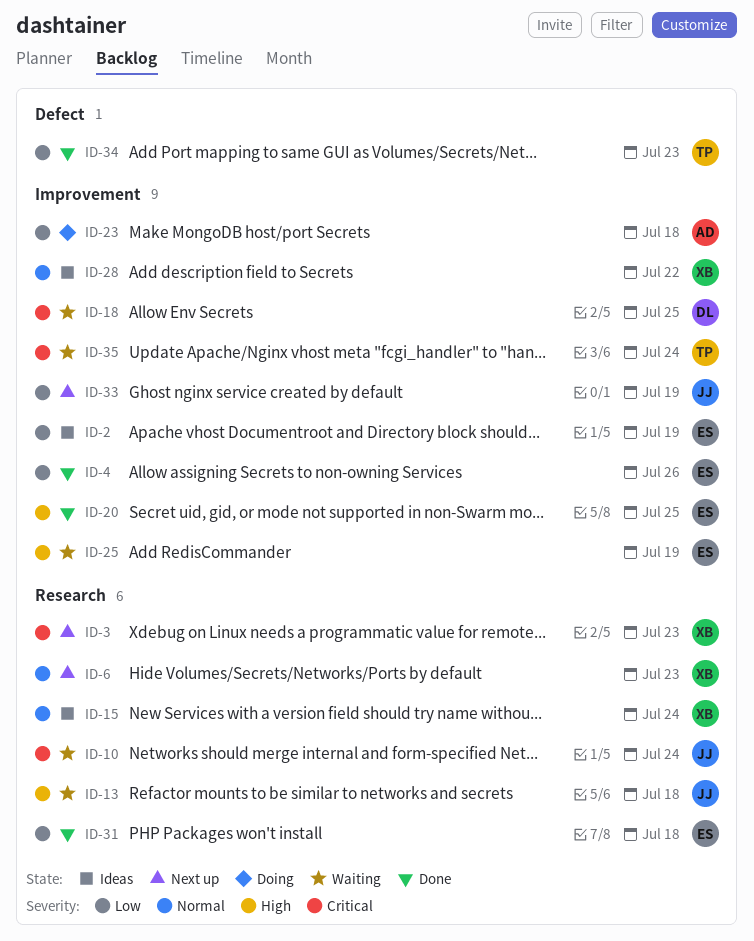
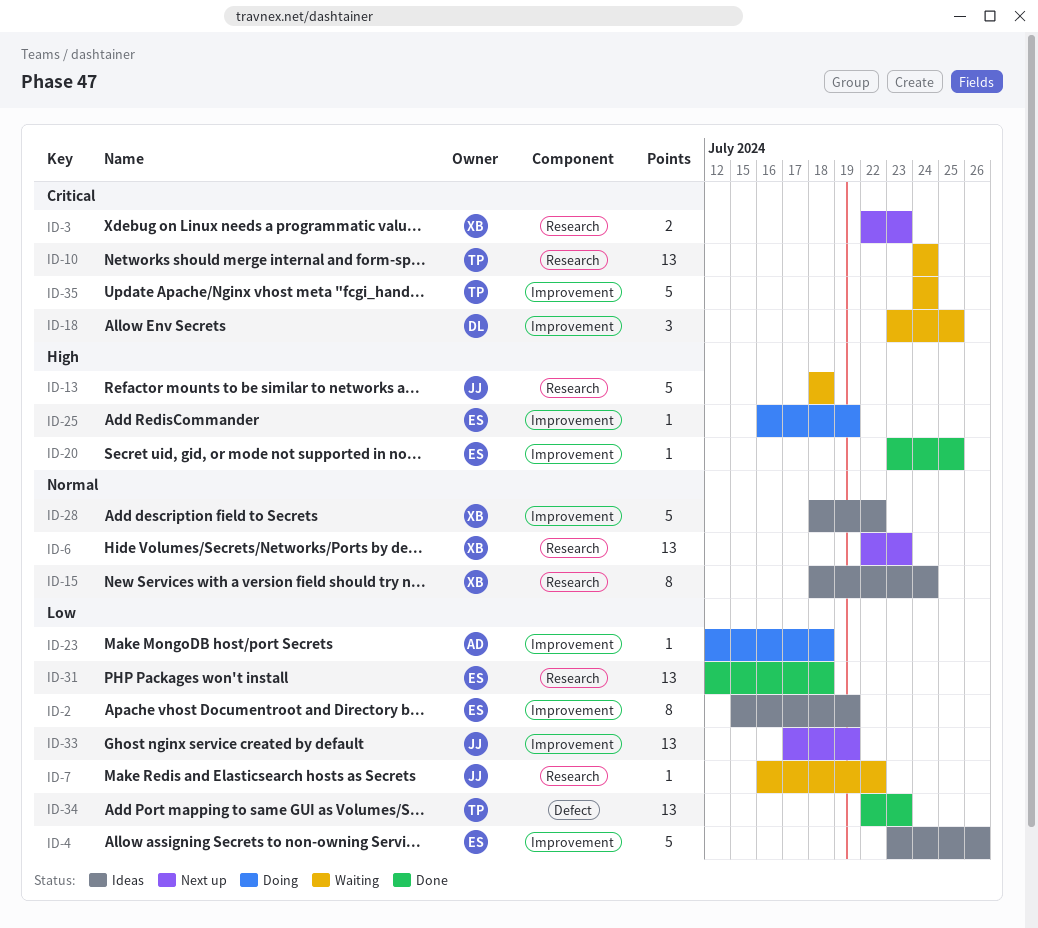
ID-4, status: Done -> Ideas
ID-7: none -> present
ID-10, owner: JJ -> TP
ID-25, status: Waiting -> Doing

